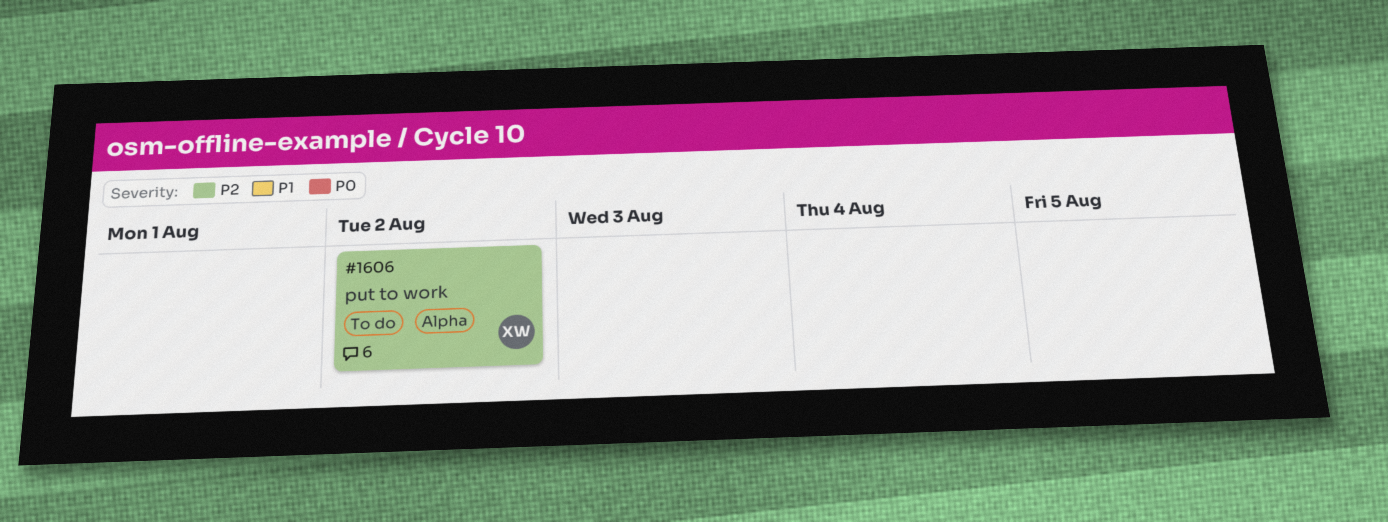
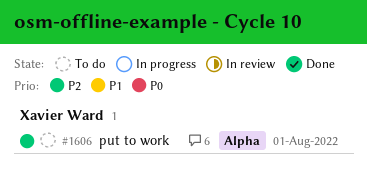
#1606, due: Aug 2 -> Aug 1

